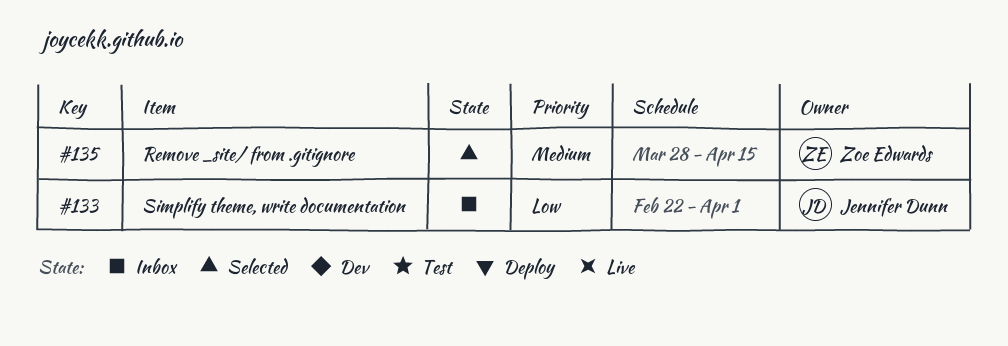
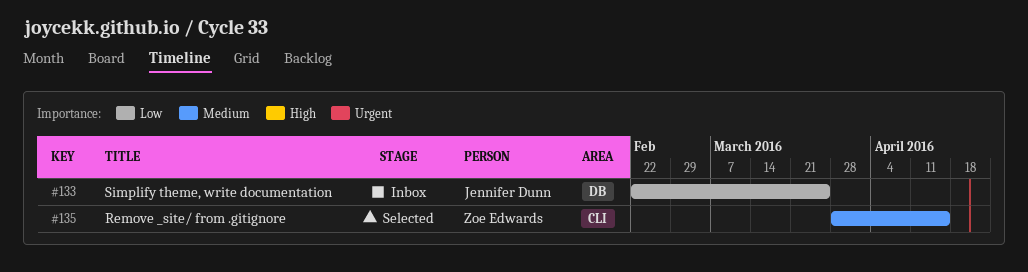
#133, due: Apr 1 -> Mar 25

